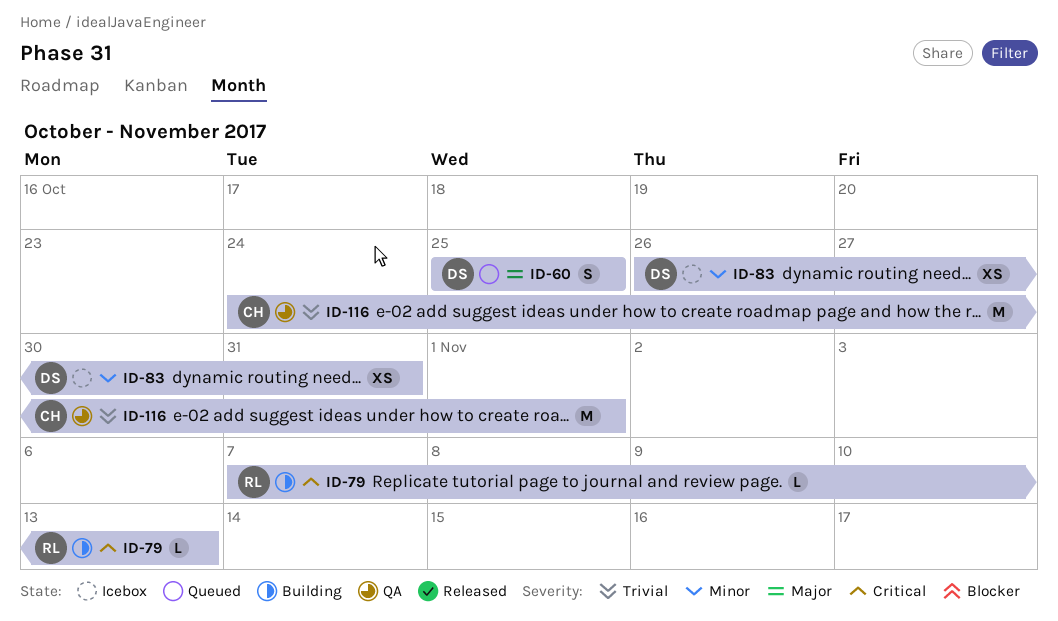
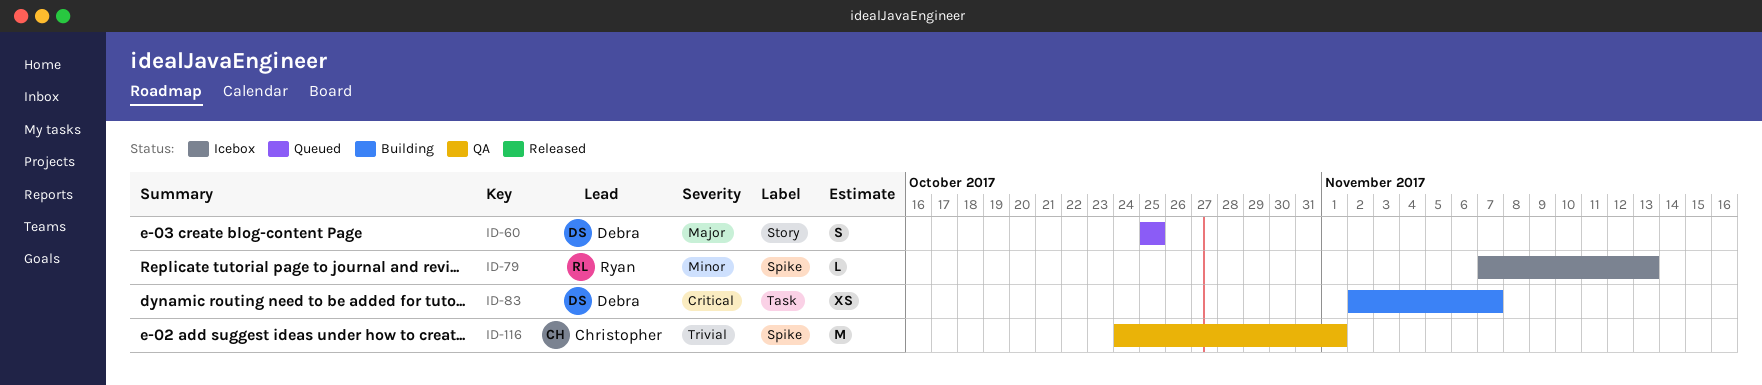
ID-79, status: Building -> Icebox
ID-79, priority: Critical -> Minor
ID-83, status: Icebox -> Building
ID-83, priority: Minor -> Critical
ID-83, start: Oct 26 -> Nov 2
ID-83, due: Oct 31 -> Nov 7

